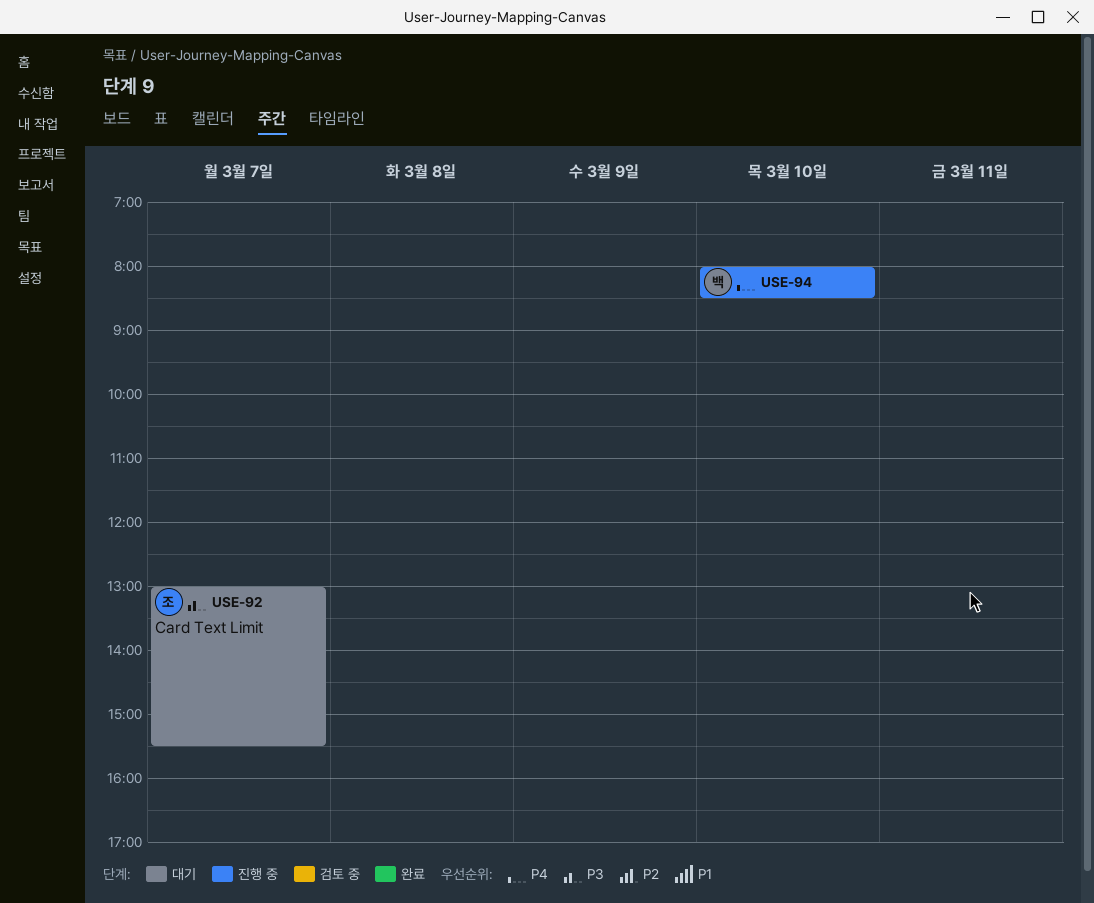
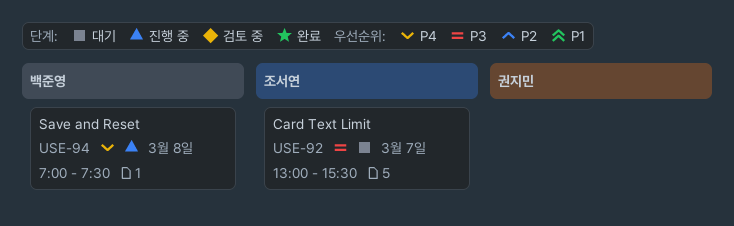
USE-94, day: Mar 10 -> Mar 8
USE-94, begins: 08:00 -> 07:00
USE-94, ends: 08:30 -> 07:30

